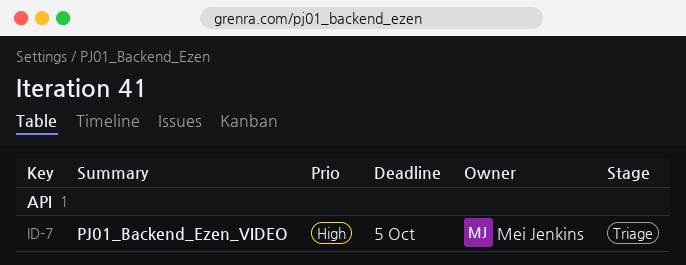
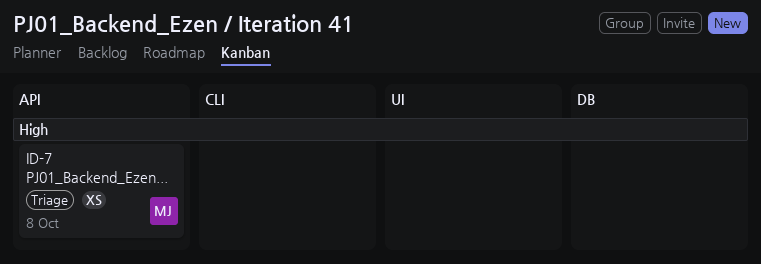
ID-7, due: Oct 5 -> Oct 8

